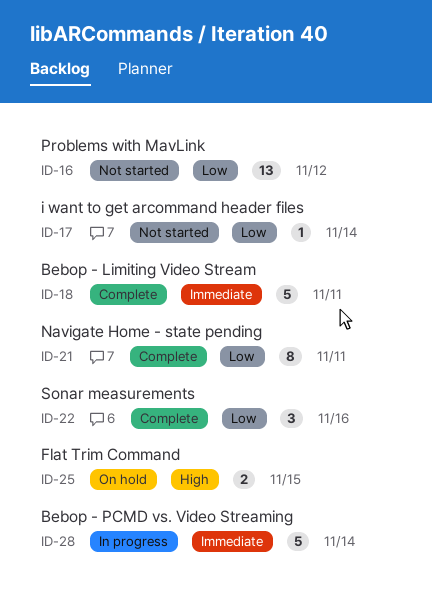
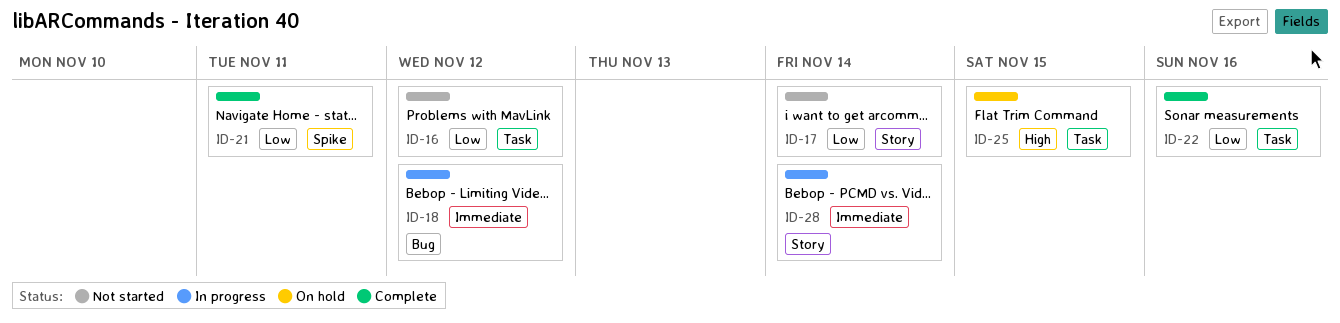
ID-18, status: Complete -> In progress
ID-18, due: Nov 11 -> Nov 12

